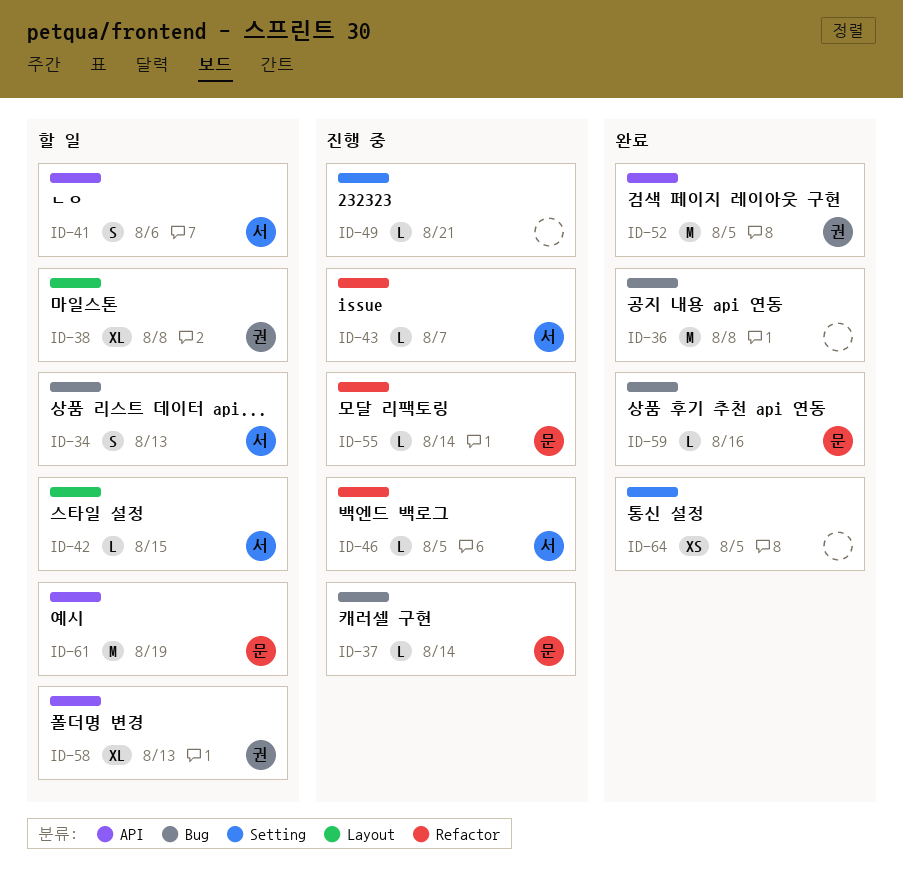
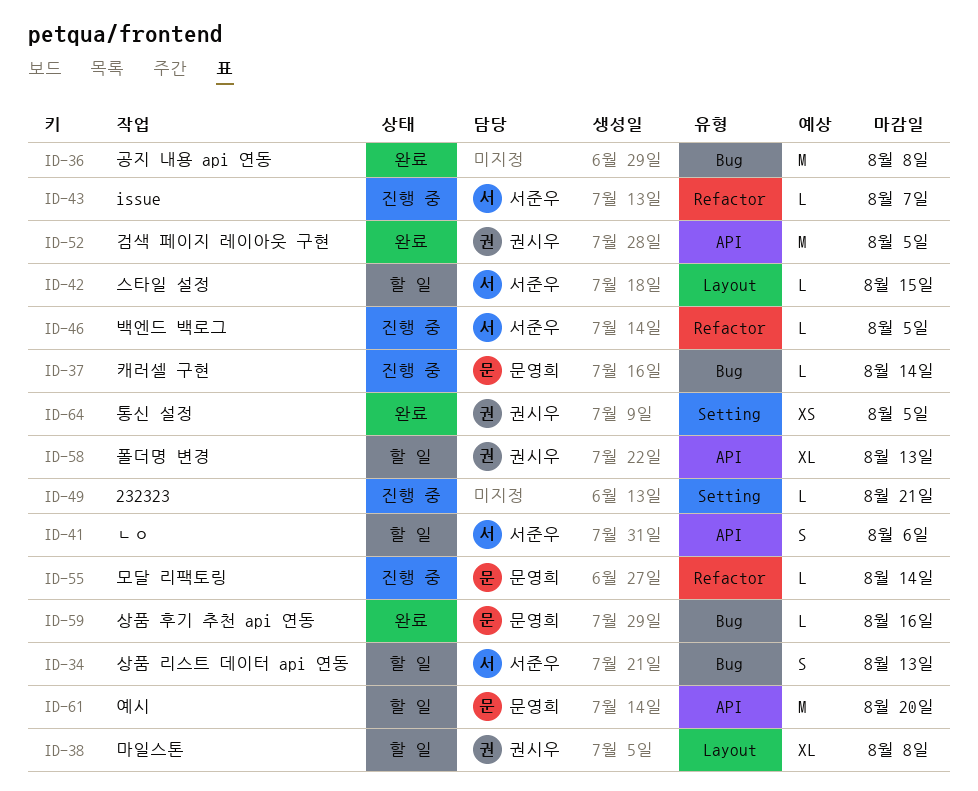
ID-61, due: Aug 19 -> Aug 20
ID-64, owner: none -> 권시우

